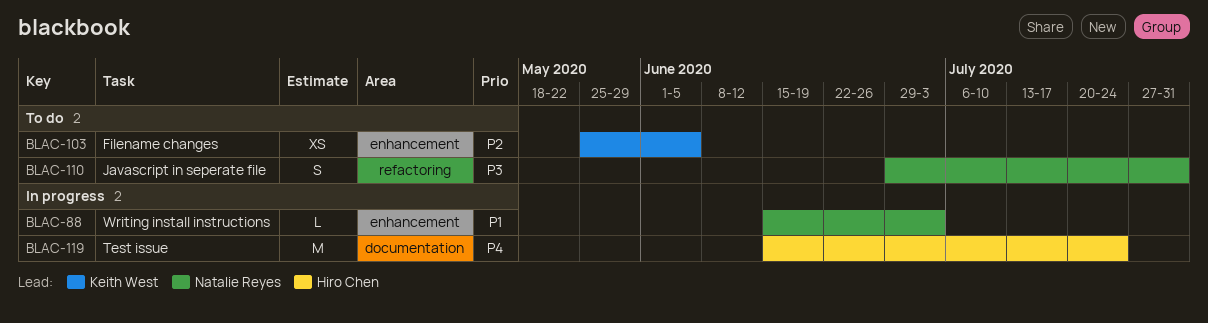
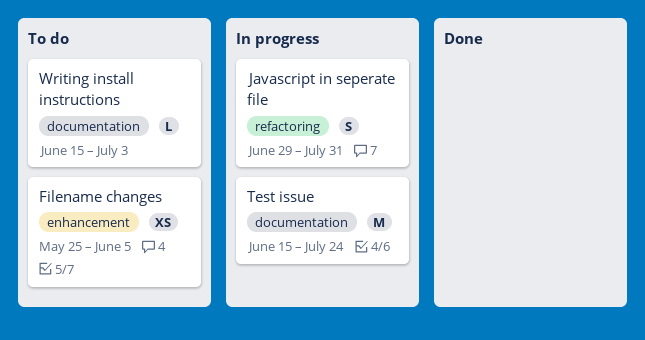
Javascript in seperate file, status: To do -> In progress
Writing install instructions, status: In progress -> To do
Writing install instructions, label: enhancement -> documentation

